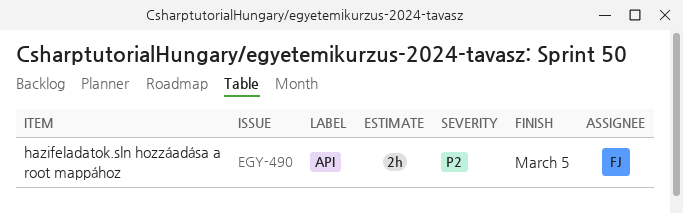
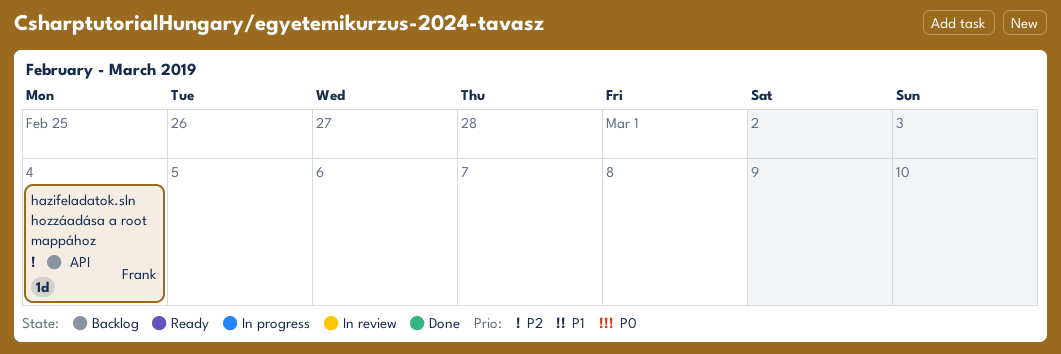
hazifeladatok.sln hozzáadása a root mappához, estimate: 2h -> 1d
hazifeladatok.sln hozzáadása a root mappához, due: Mar 5 -> Mar 4

